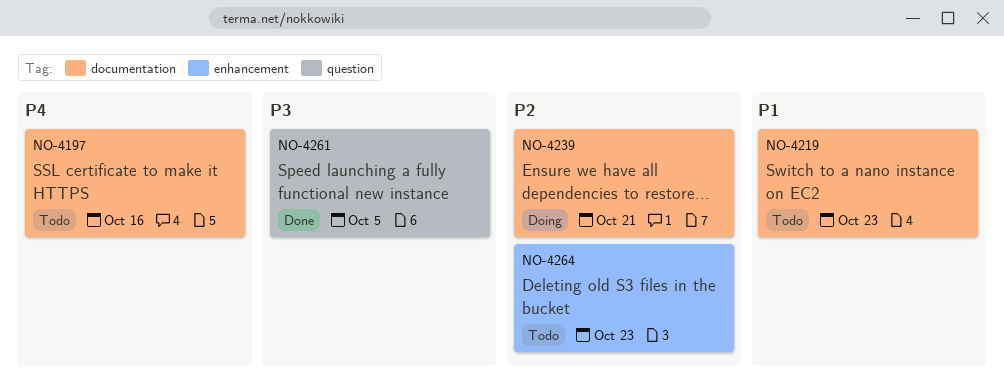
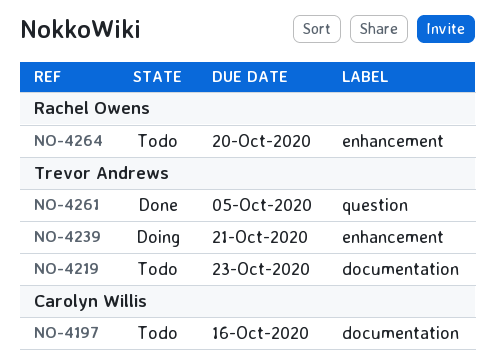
NO-4239, label: documentation -> enhancement
NO-4264, due: Oct 23 -> Oct 20

